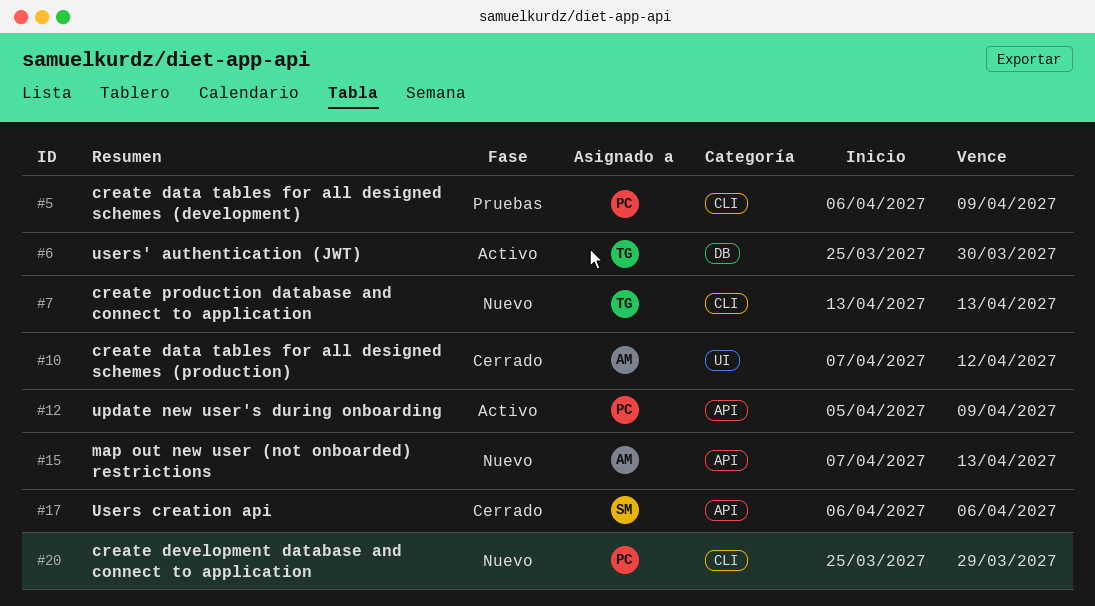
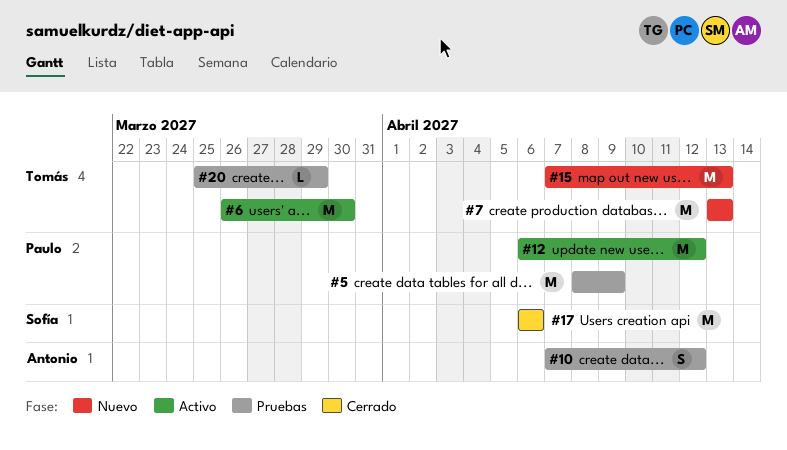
#5, start: Apr 6 -> Apr 8
#6, start: Mar 25 -> Mar 26
#10, status: Cerrado -> Pruebas
#12, start: Apr 5 -> Apr 6
#12, due: Apr 9 -> Apr 12
#15, owner: Antonio -> Tomás
#20, status: Nuevo -> Pruebas
#20, owner: Paulo -> Tomás

